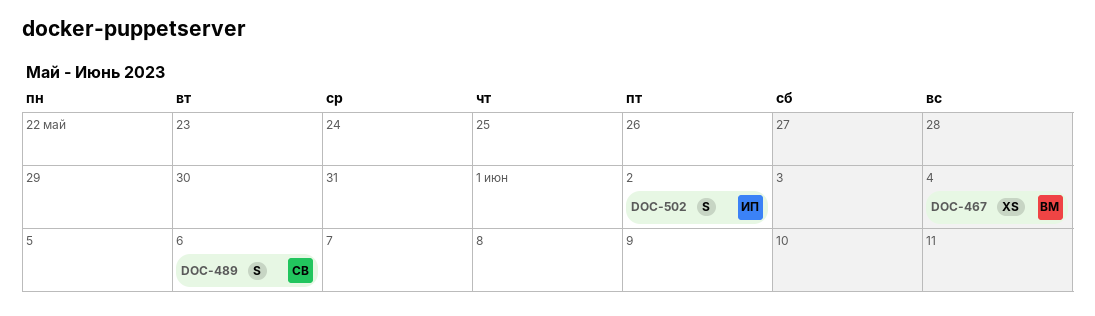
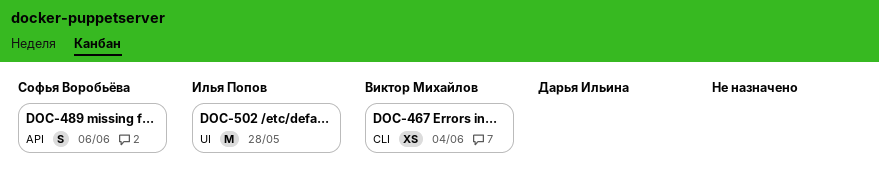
DOC-502, estimate: S -> M
DOC-502, due: Jun 2 -> May 28

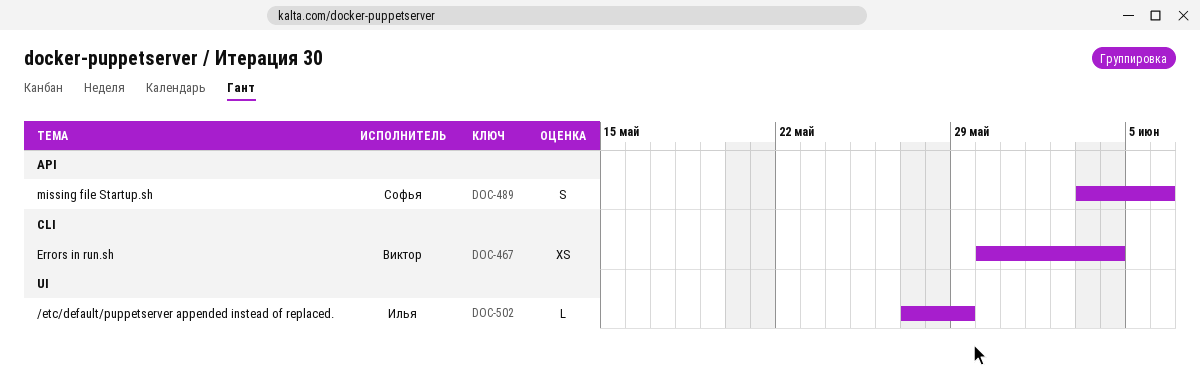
DOC-502, estimate: M -> L
DOC-502, due: May 28 -> May 29

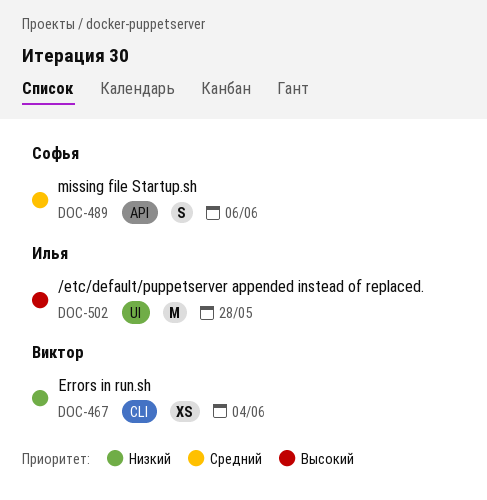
DOC-502, estimate: L -> M
DOC-502, due: May 29 -> May 28

